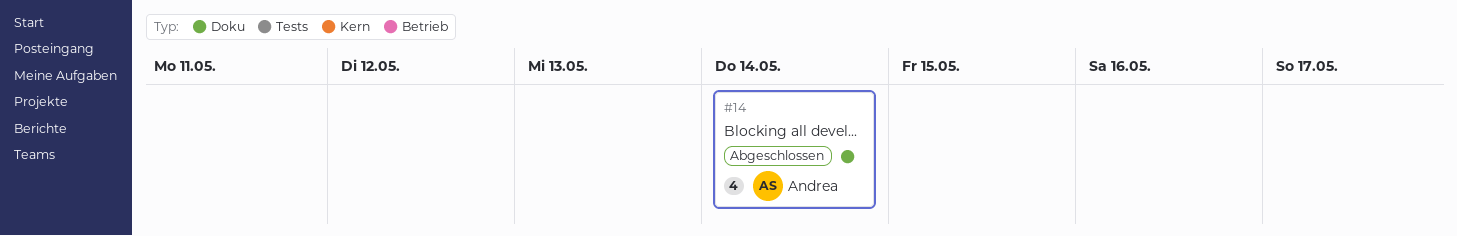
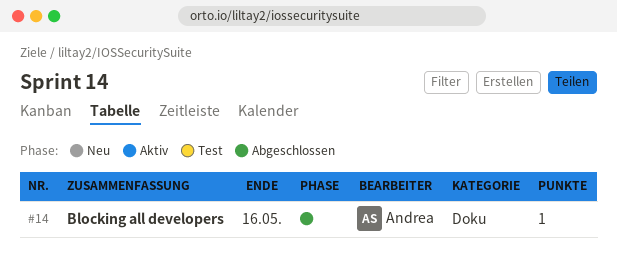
#14, estimate: 4 -> 1
#14, due: May 14 -> May 16

